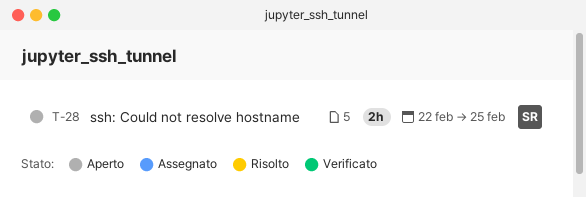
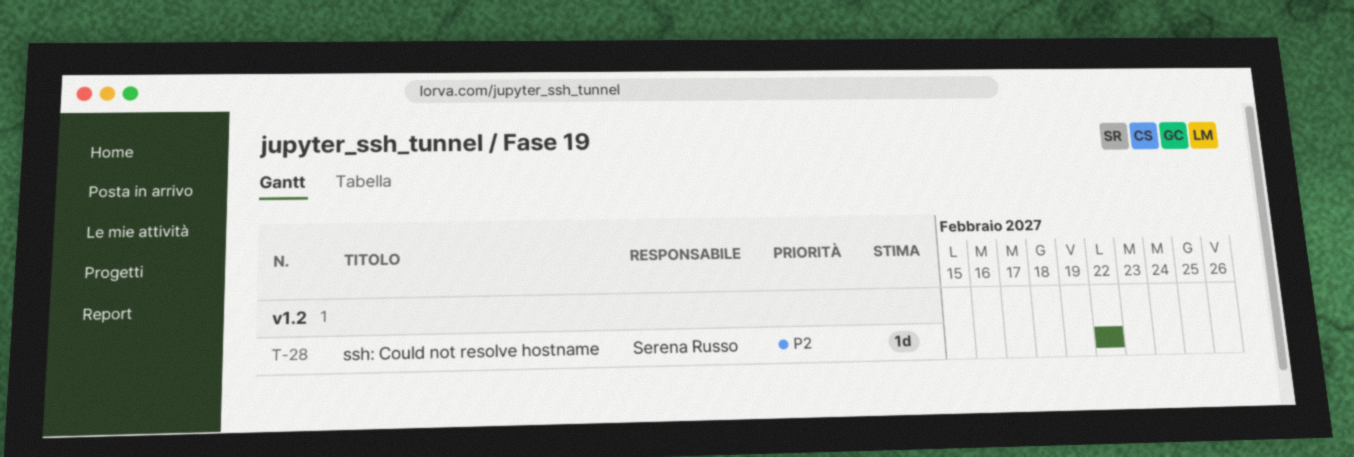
T-28, estimate: 2h -> 1d
T-28, due: Feb 25 -> Feb 22

